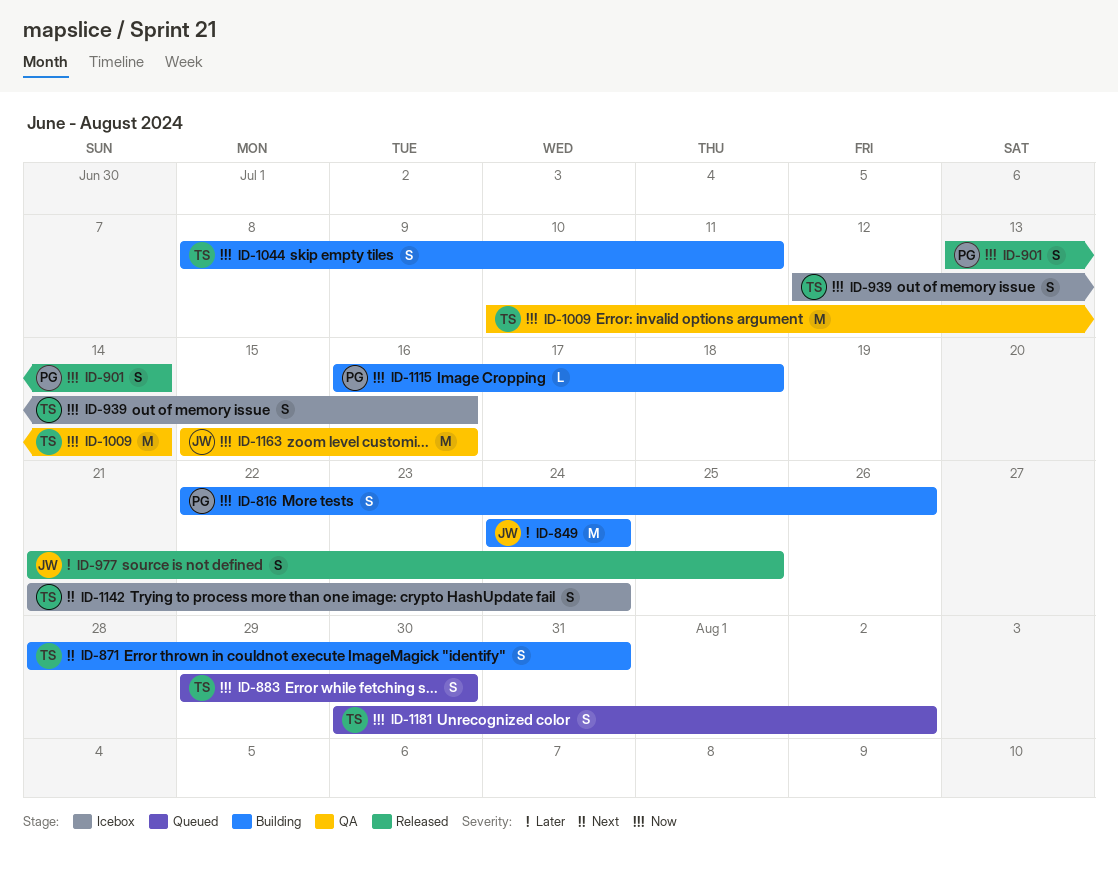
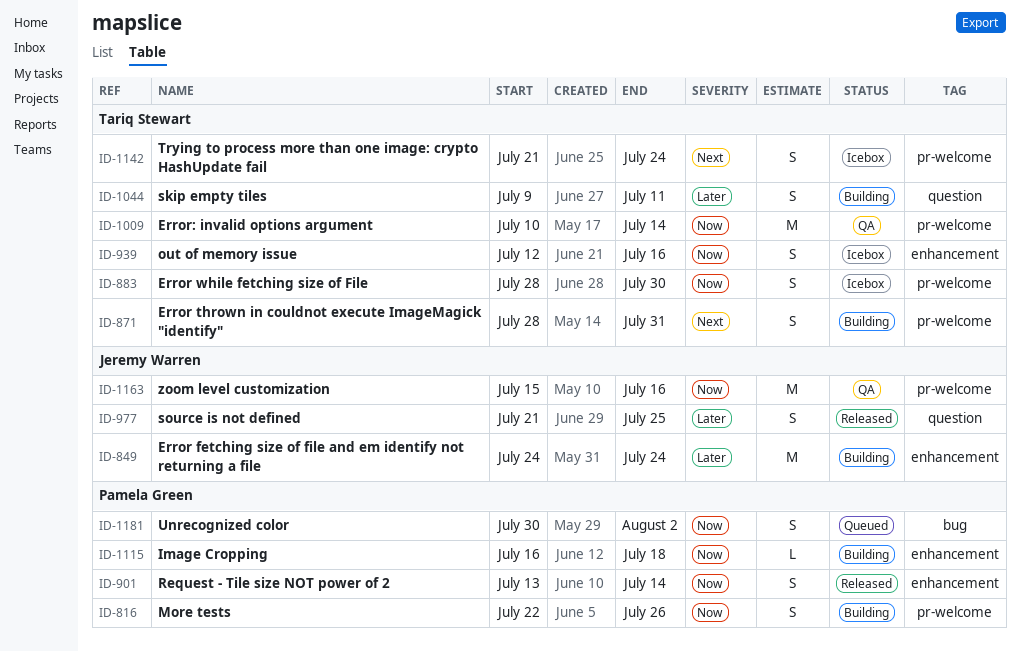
ID-883, status: Queued -> Icebox
ID-883, start: Jul 29 -> Jul 28
ID-1044, priority: Now -> Later
ID-1044, start: Jul 8 -> Jul 9
ID-1181, owner: Tariq Stewart -> Pamela Green

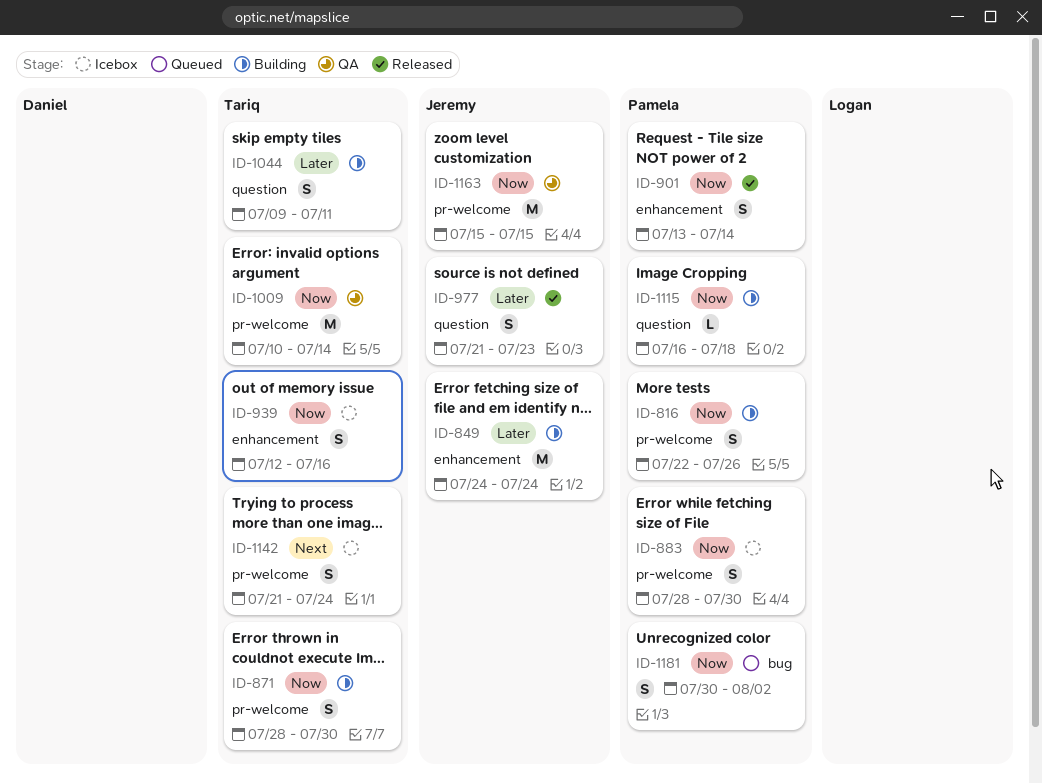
ID-871, priority: Next -> Now
ID-871, due: Jul 31 -> Jul 30
ID-883, owner: Tariq Stewart -> Pamela Green
ID-977, due: Jul 25 -> Jul 23
ID-1115, label: enhancement -> question
ID-1163, due: Jul 16 -> Jul 15

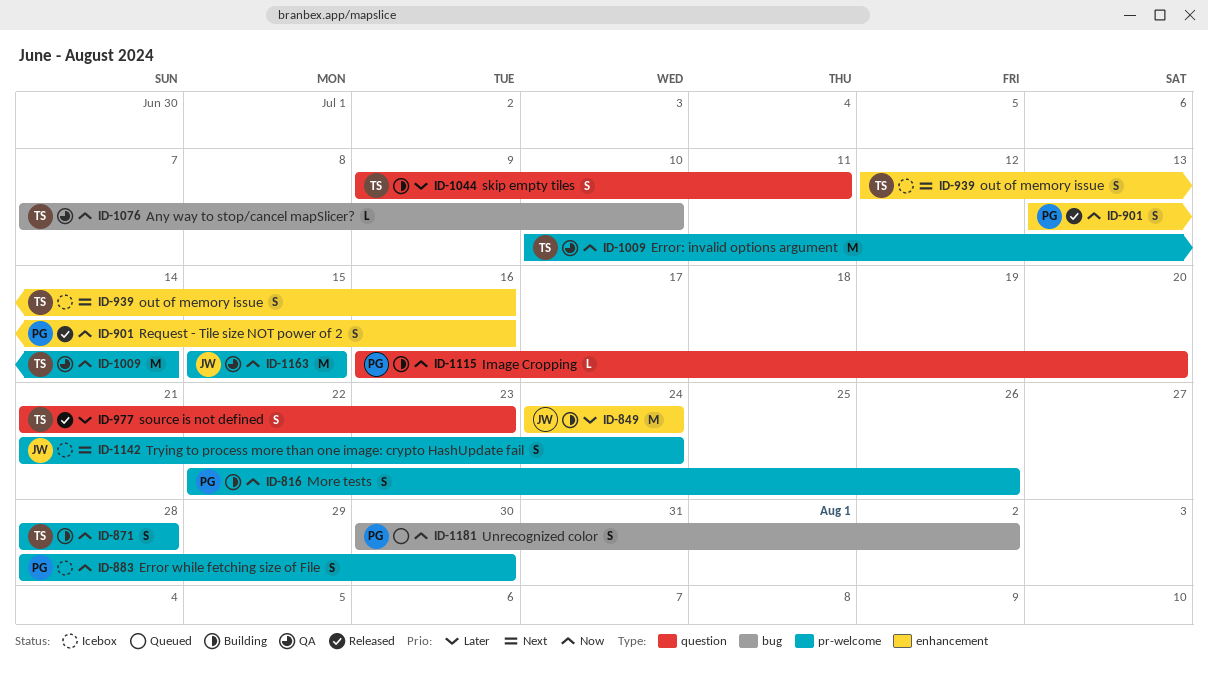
ID-871, due: Jul 30 -> Jul 28
ID-901, due: Jul 14 -> Jul 16
ID-939, priority: Now -> Next
ID-977, owner: Jeremy -> Tariq
ID-1076: none -> present
ID-1115, due: Jul 18 -> Jul 20
ID-1142, owner: Tariq -> Jeremy

